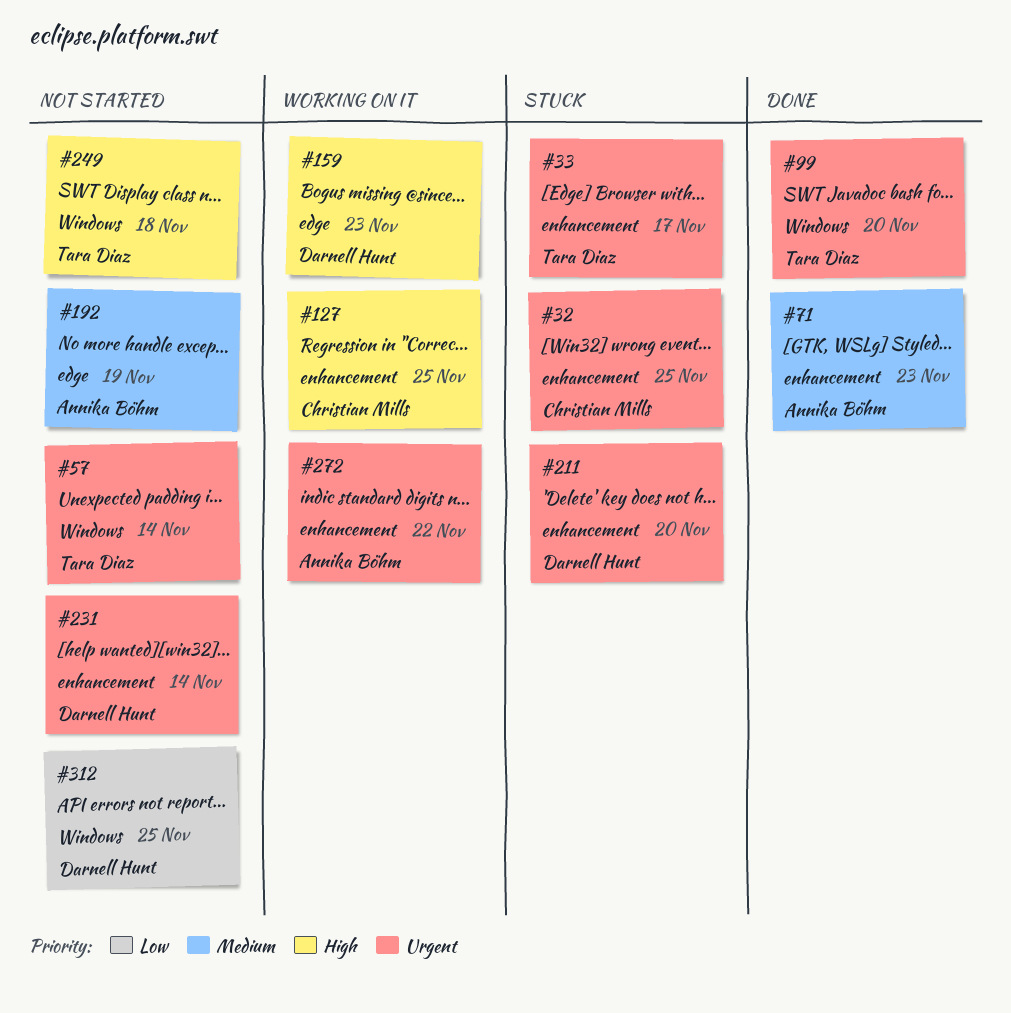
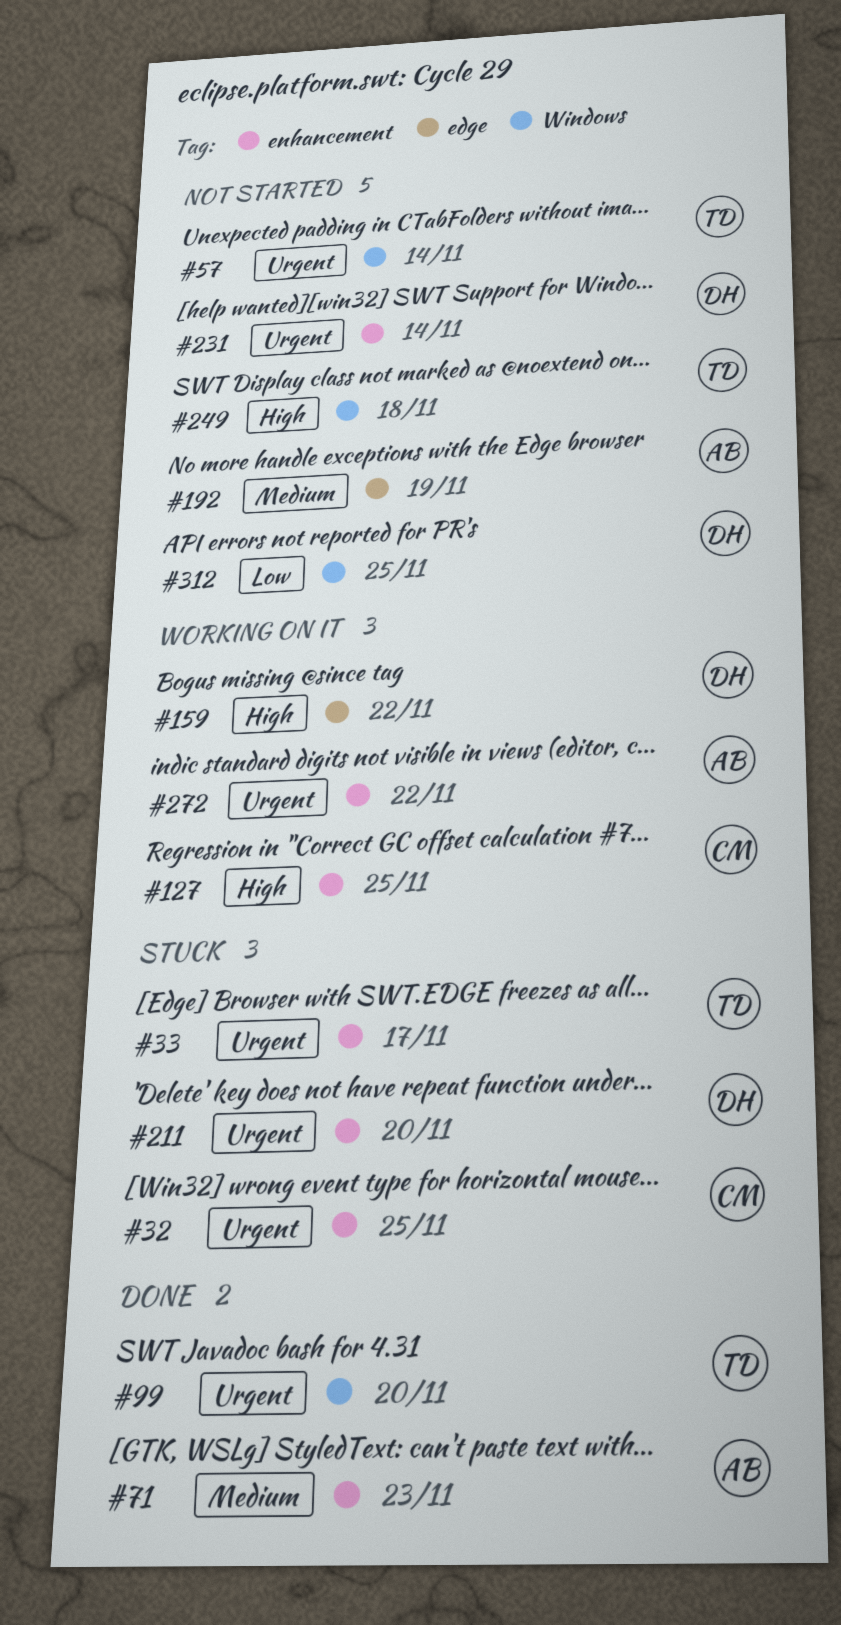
#159, due: Nov 23 -> Nov 22

